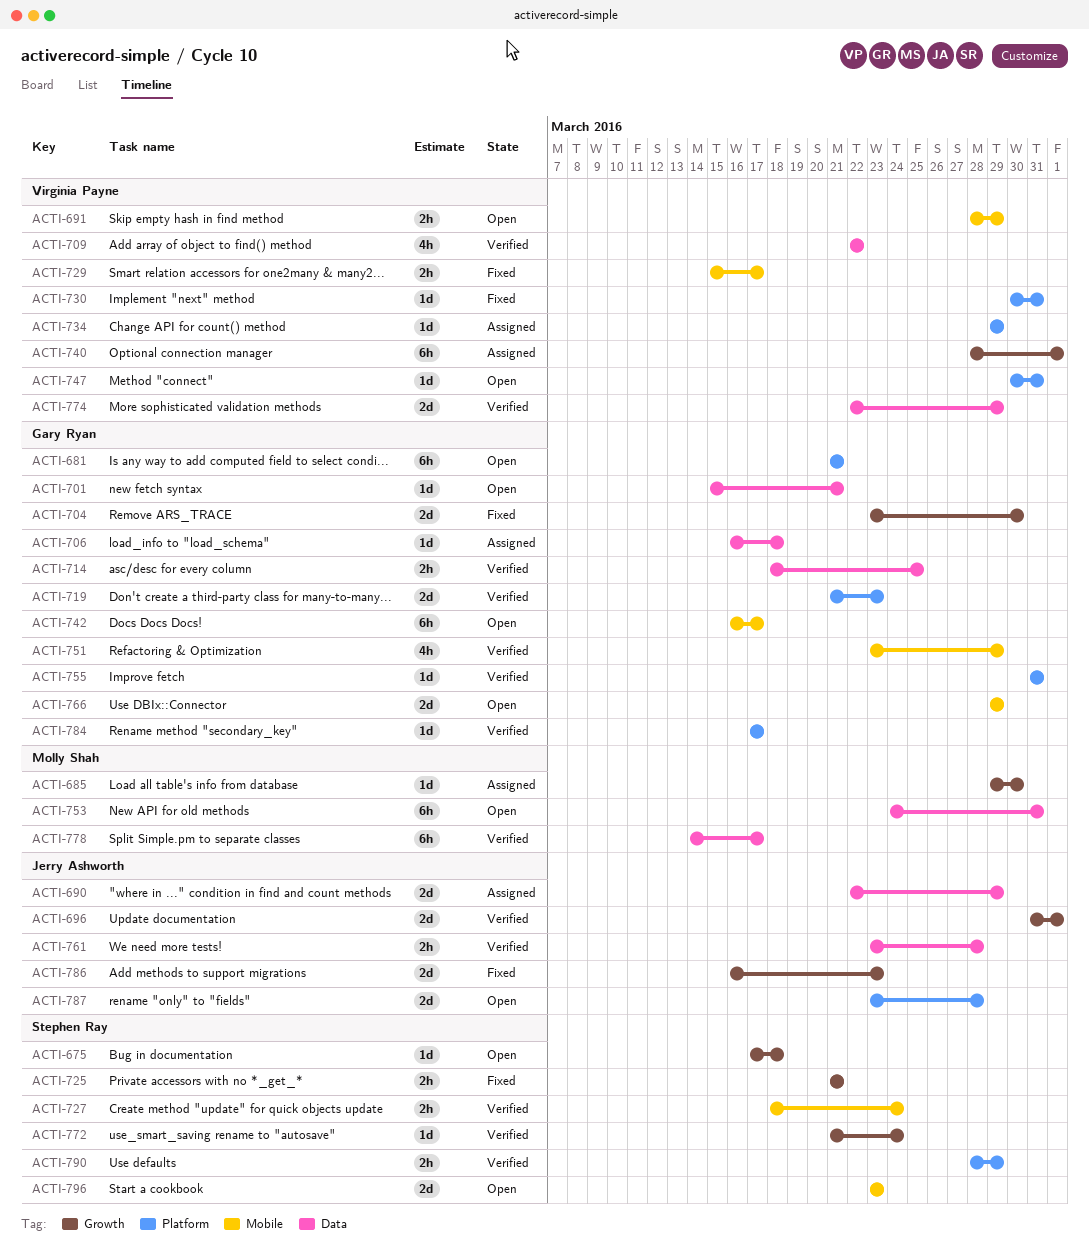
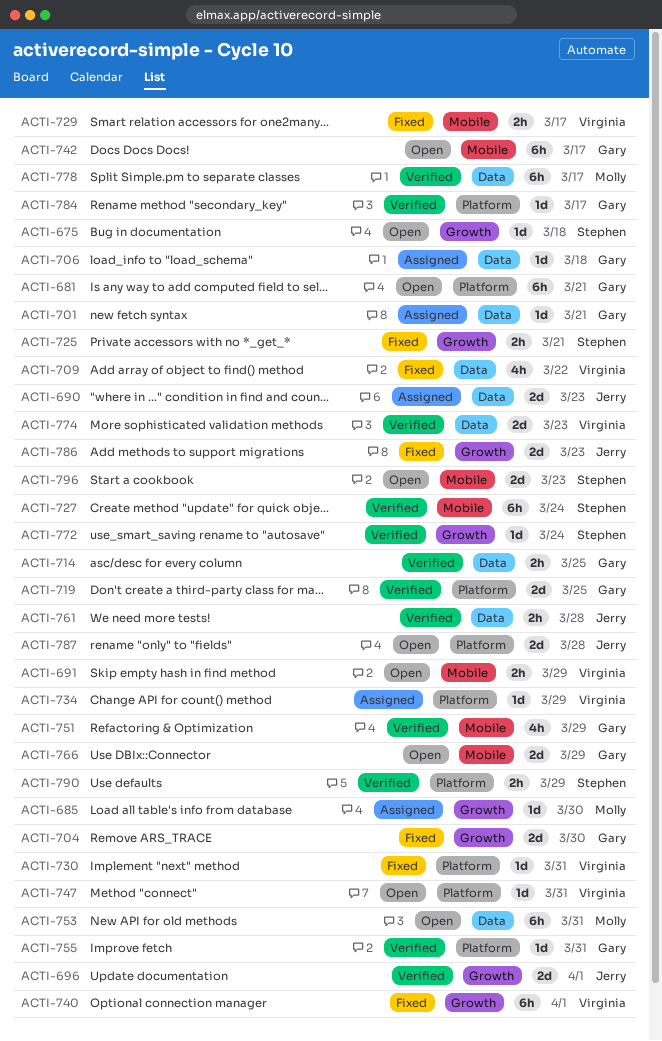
ACTI-690, due: Mar 29 -> Mar 23
ACTI-701, status: Open -> Assigned
ACTI-709, status: Verified -> Fixed
ACTI-719, due: Mar 23 -> Mar 25
ACTI-727, estimate: 2h -> 6h
ACTI-740, status: Assigned -> Fixed
ACTI-774, due: Mar 29 -> Mar 23

